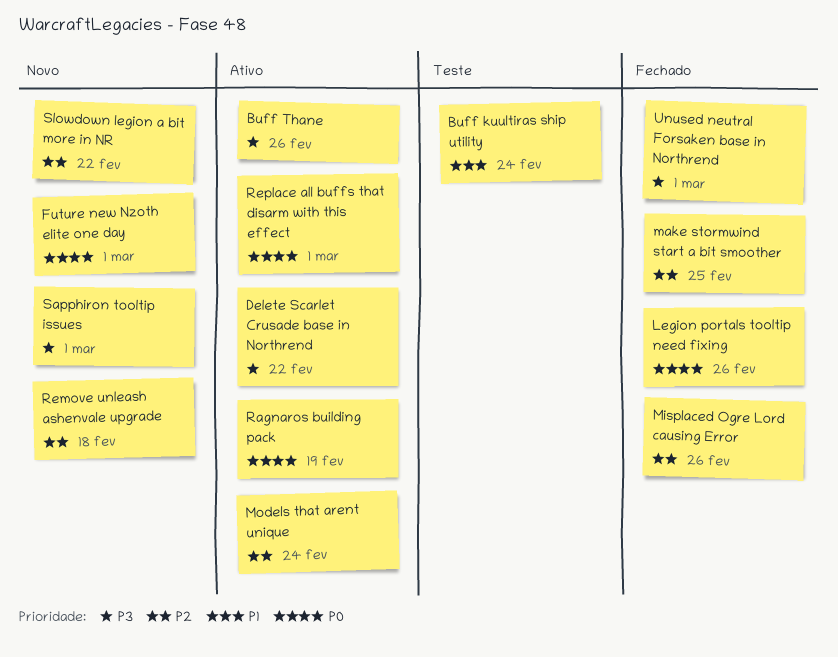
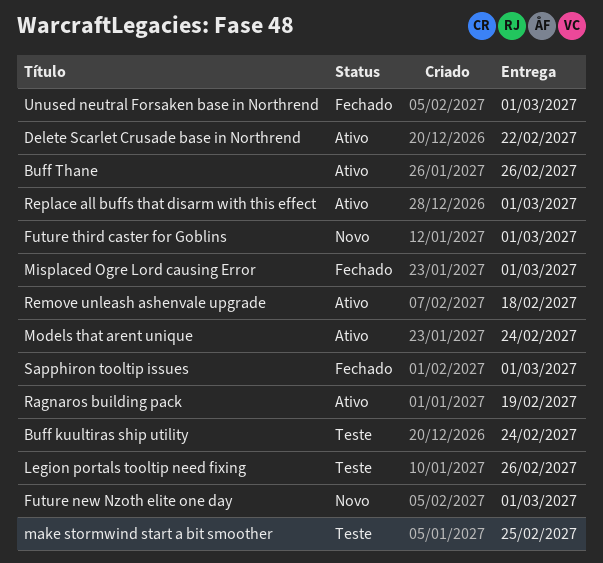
Future third caster for Goblins: none -> present
Legion portals tooltip need fixing, status: Fechado -> Teste
make stormwind start a bit smoother, status: Fechado -> Teste
Misplaced Ogre Lord causing Error, due: Feb 26 -> Mar 1
Remove unleash ashenvale upgrade, status: Novo -> Ativo
Sapphiron tooltip issues, status: Novo -> Fechado
Slowdown legion a bit more in NR: present -> none

